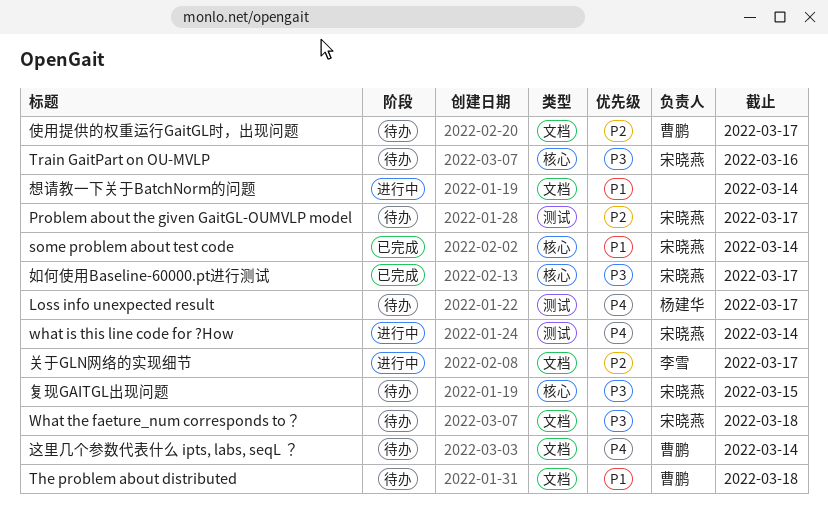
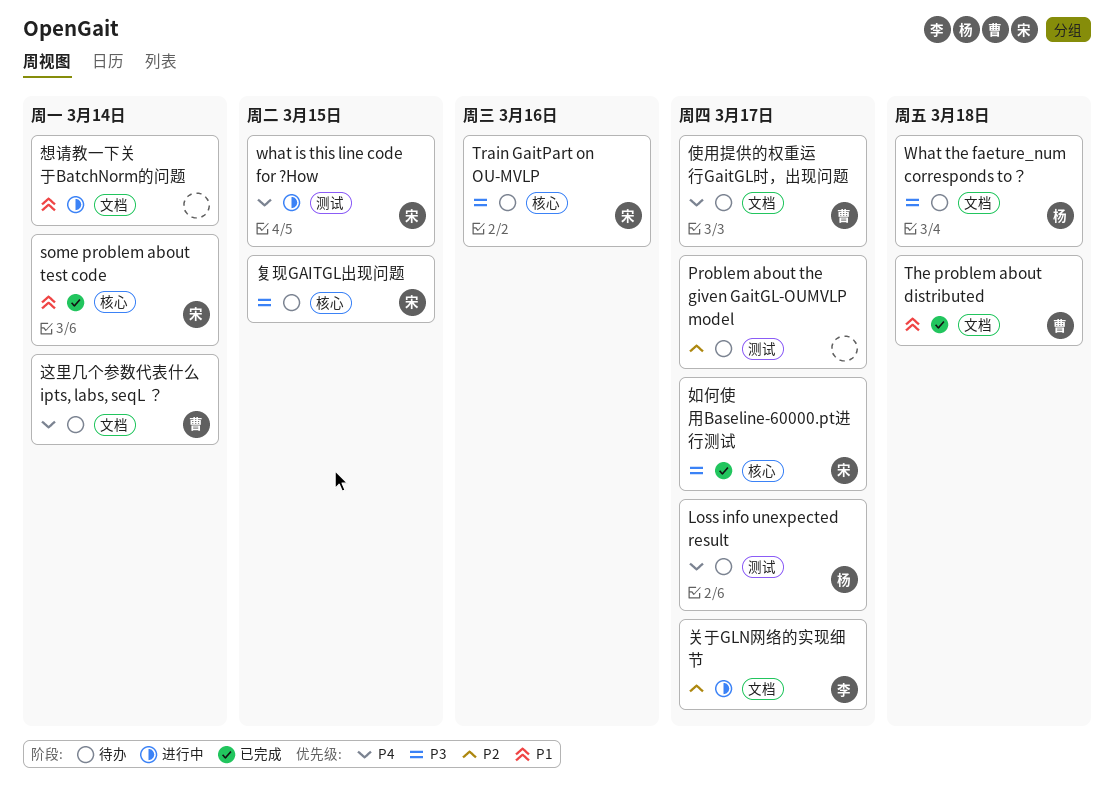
Problem about the given GaitGL-OUMVLP model, owner: 宋晓燕 -> none
The problem about distributed, status: 待办 -> 已完成
what is this line code for ?How, due: Mar 14 -> Mar 15
What the faeture_num corresponds to？, owner: 宋晓燕 -> 杨建华
使用提供的权重运行GaitGL时，出现问题, priority: P2 -> P4

